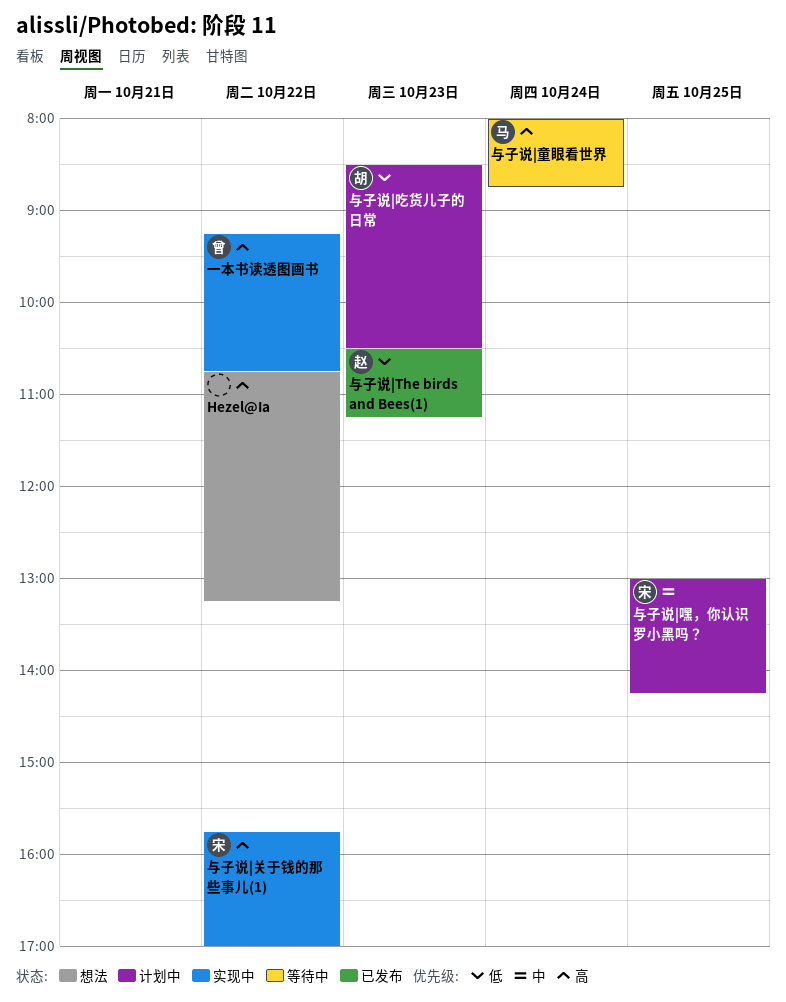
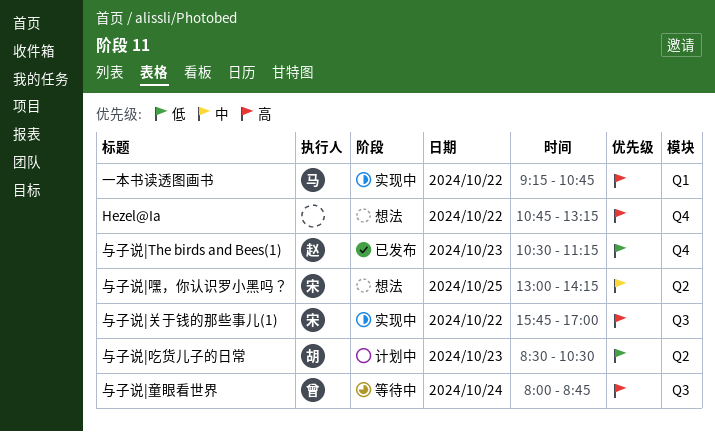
一本书读透图画书, owner: 曾 -> 马
与子说|嘿，你认识罗小黑吗？, status: 计划中 -> 想法
与子说|童眼看世界, owner: 马 -> 曾

